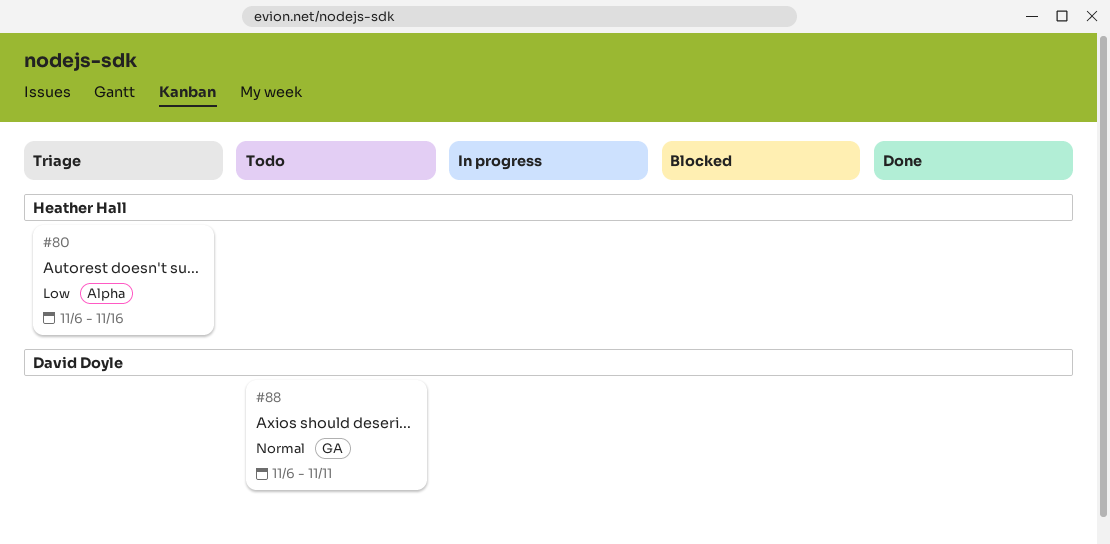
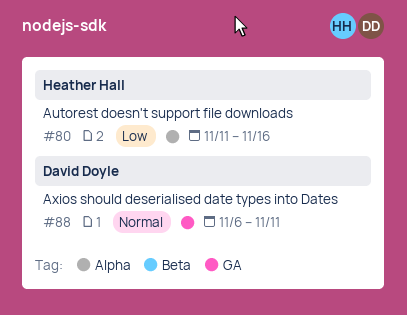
#80, start: Nov 6 -> Nov 11

